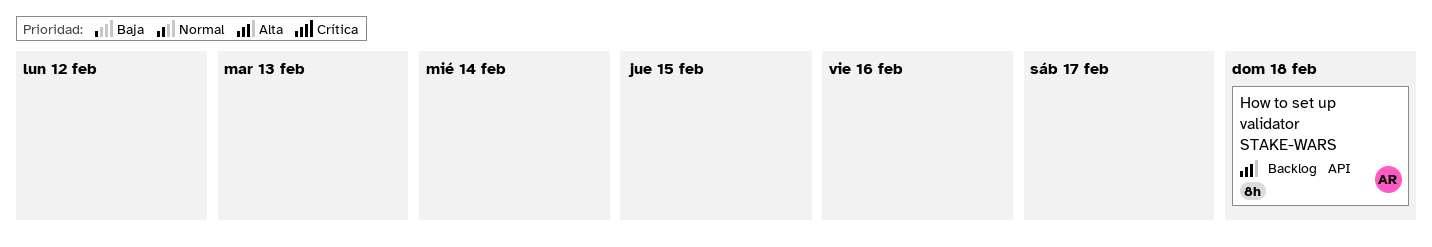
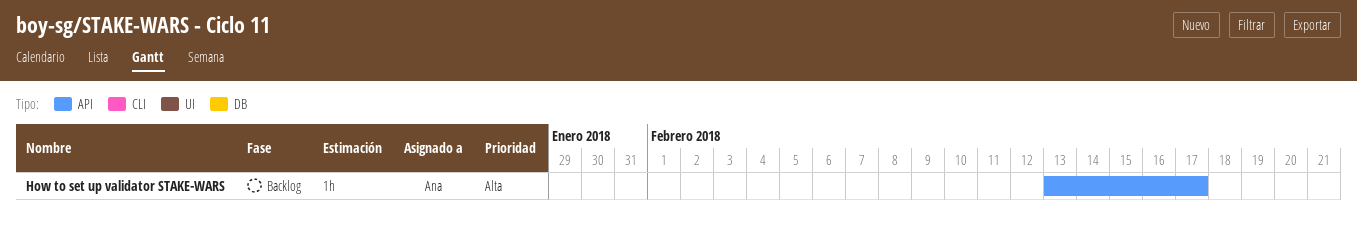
How to set up validator STAKE-WARS, estimate: 8h -> 1h
How to set up validator STAKE-WARS, due: Feb 18 -> Feb 17

